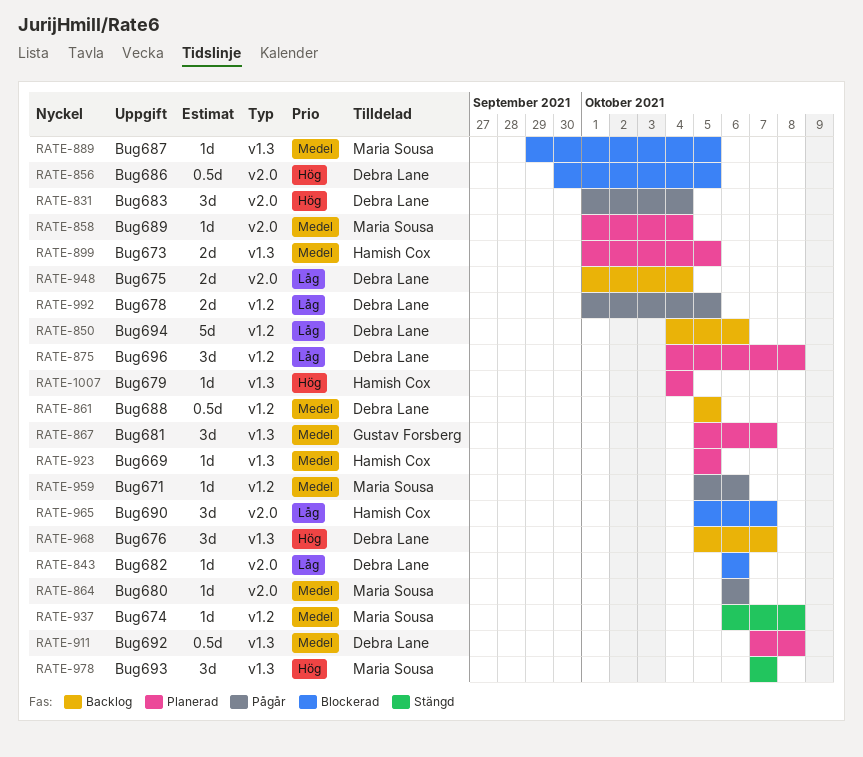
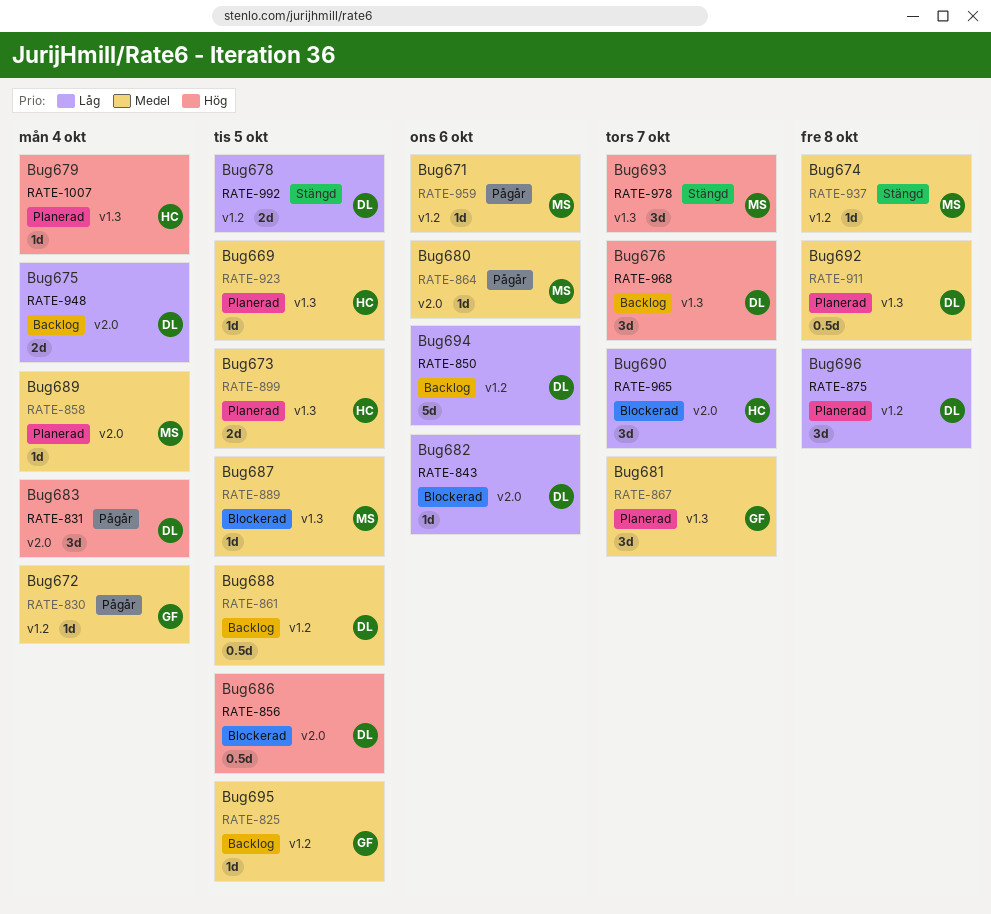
RATE-825: none -> present
RATE-830: none -> present
RATE-992, status: Pågår -> Stängd

